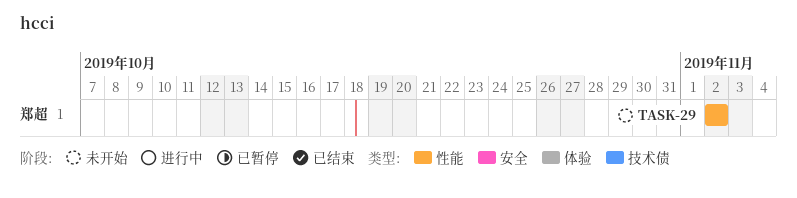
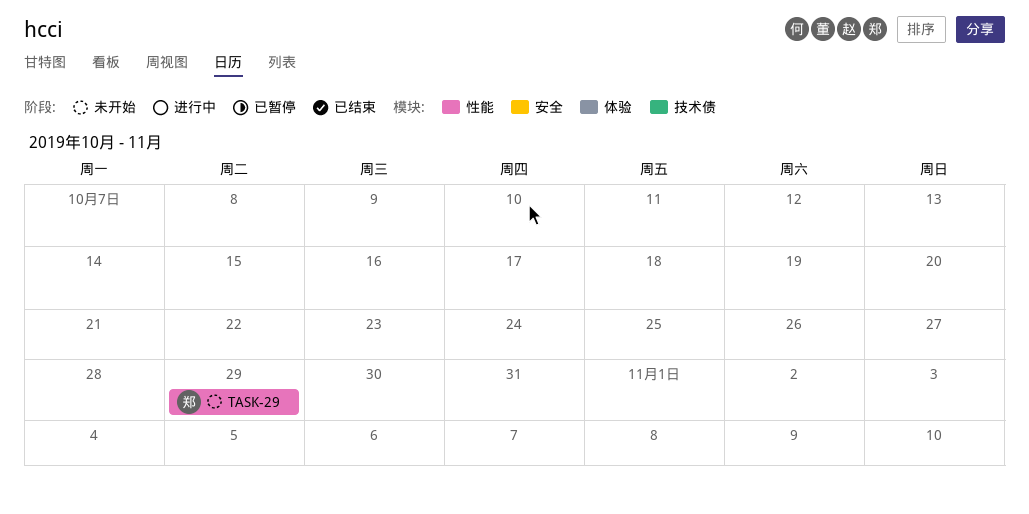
TASK-29, start: Nov 2 -> Oct 29
TASK-29, due: Nov 2 -> Oct 29

